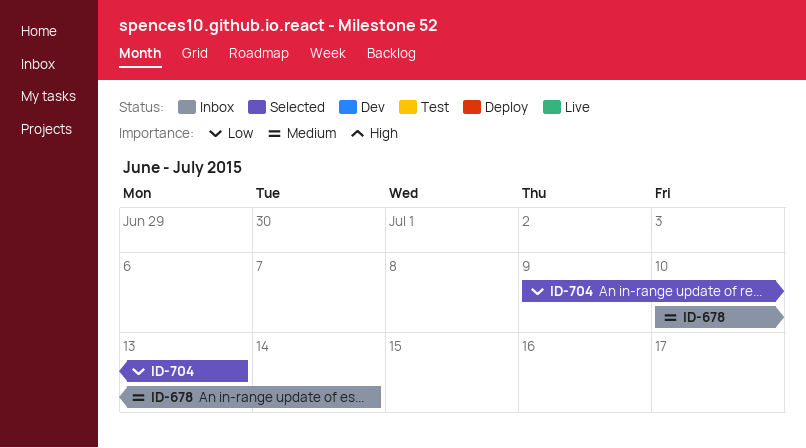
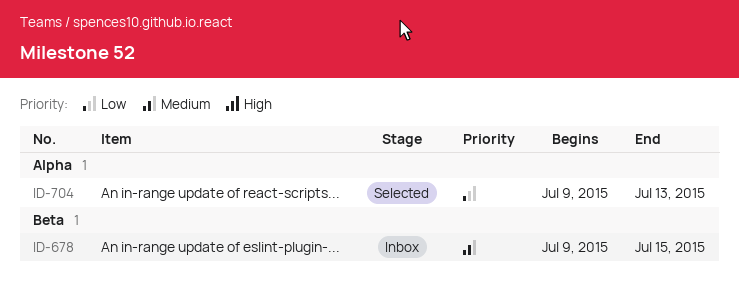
ID-678, start: Jul 10 -> Jul 9
ID-678, due: Jul 14 -> Jul 15

